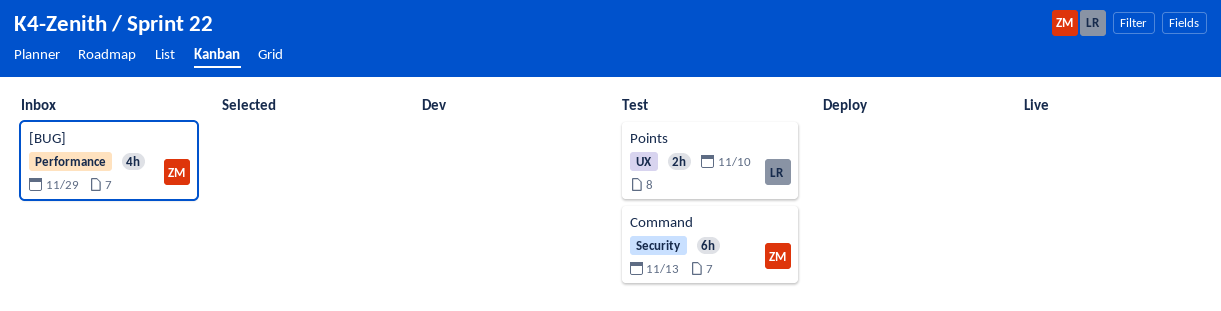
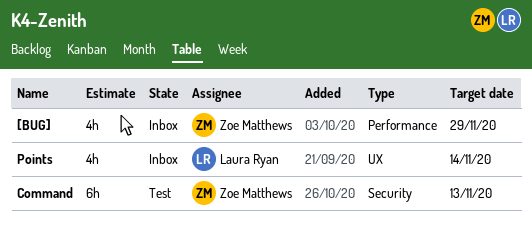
Points, status: Test -> Inbox
Points, estimate: 2h -> 4h
Points, due: Nov 10 -> Nov 14

